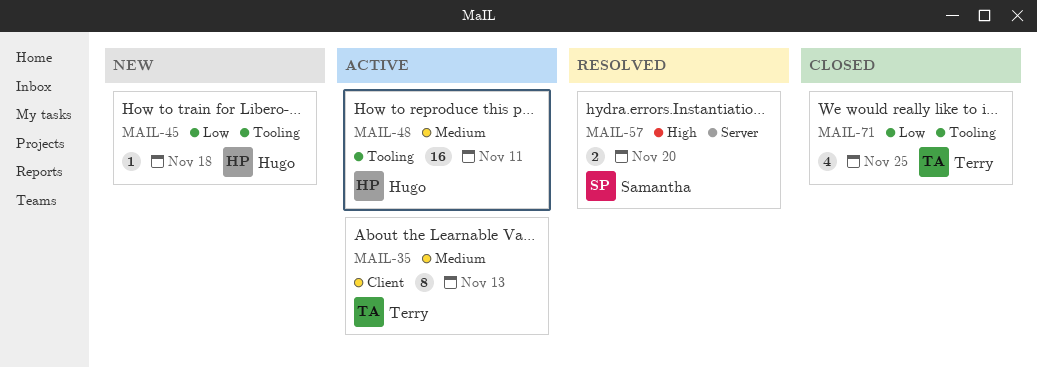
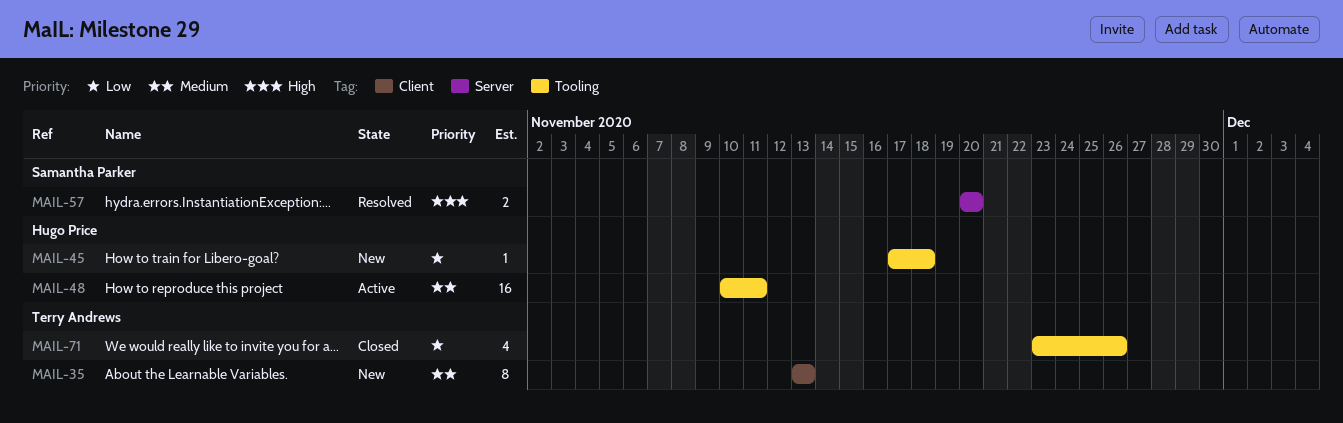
MAIL-35, status: Active -> New
MAIL-71, due: Nov 25 -> Nov 26

